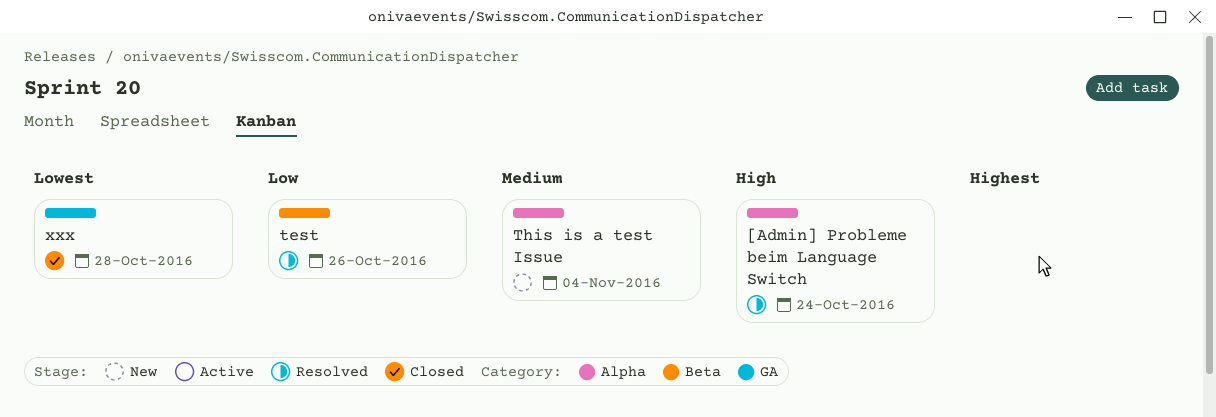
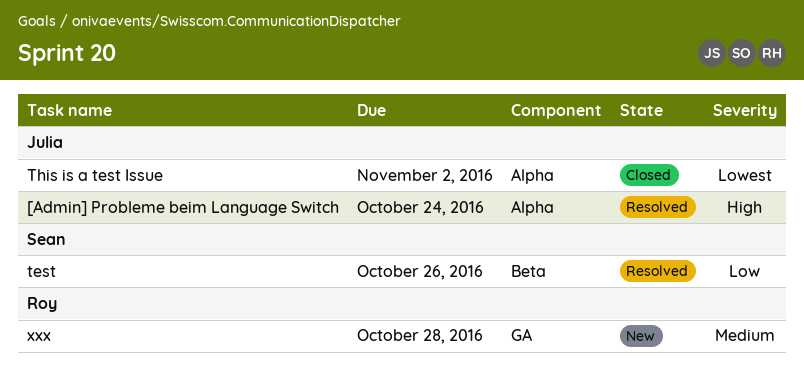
This is a test Issue, status: New -> Closed
This is a test Issue, priority: Medium -> Lowest
This is a test Issue, due: Nov 4 -> Nov 2
xxx, status: Closed -> New
xxx, priority: Lowest -> Medium

